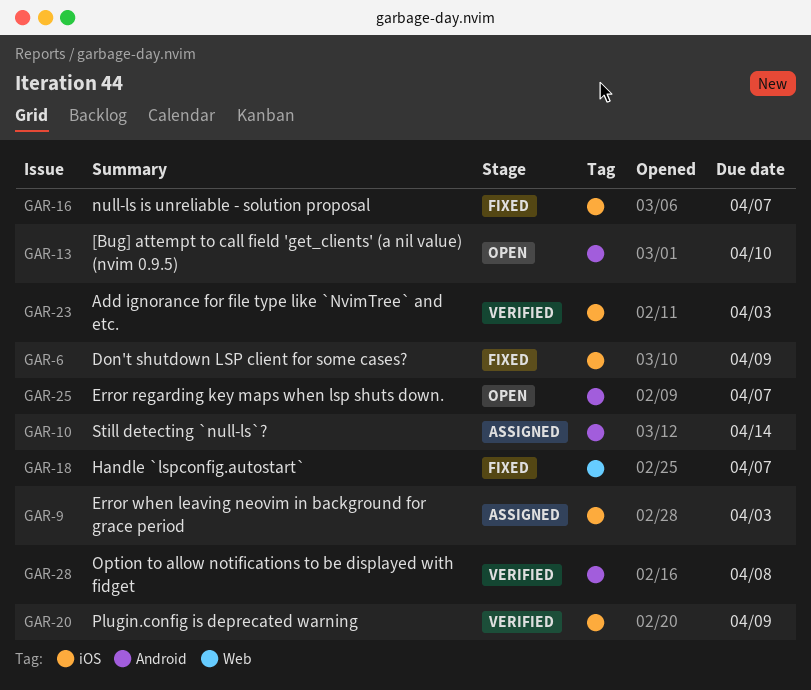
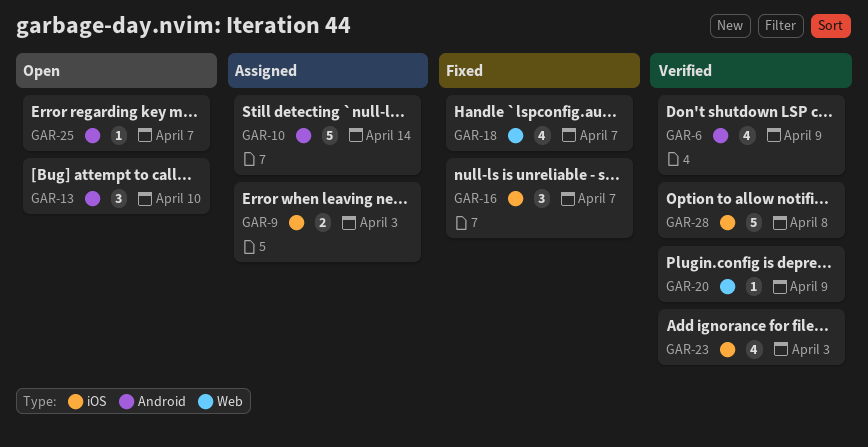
GAR-6, status: Fixed -> Verified
GAR-6, label: iOS -> Android
GAR-20, label: iOS -> Web
GAR-28, label: Android -> iOS

